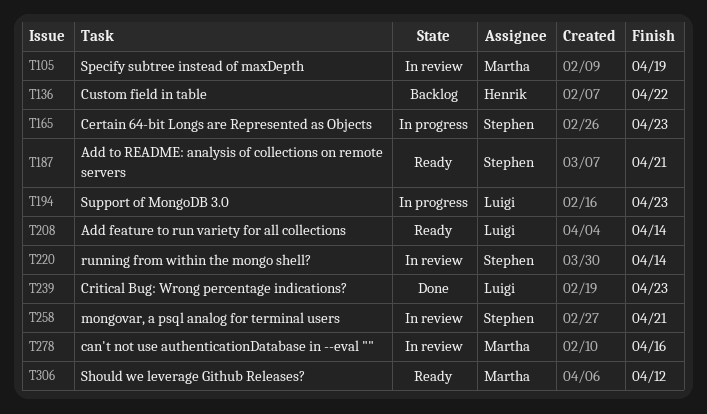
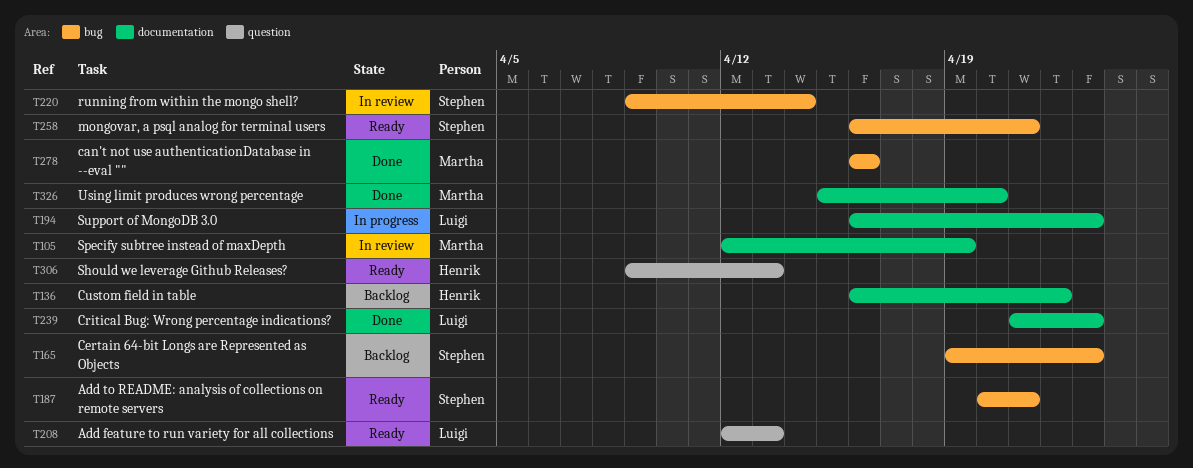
T165, status: In progress -> Backlog
T208, due: Apr 14 -> Apr 13
T258, status: In review -> Ready
T278, status: In review -> Done
T306, owner: Martha -> Henrik
T306, due: Apr 12 -> Apr 13
T326: none -> present

